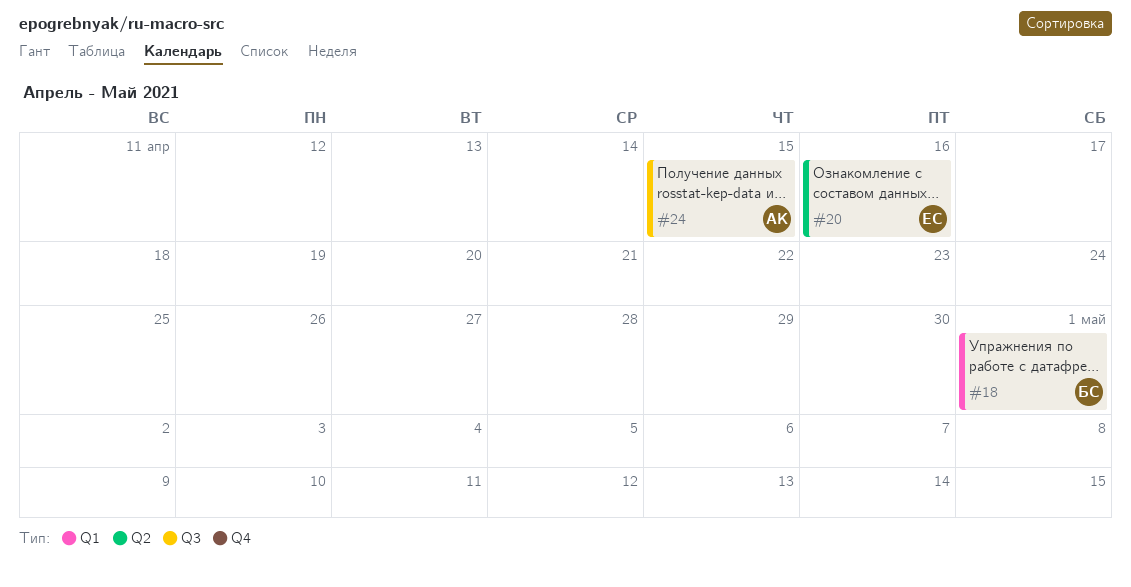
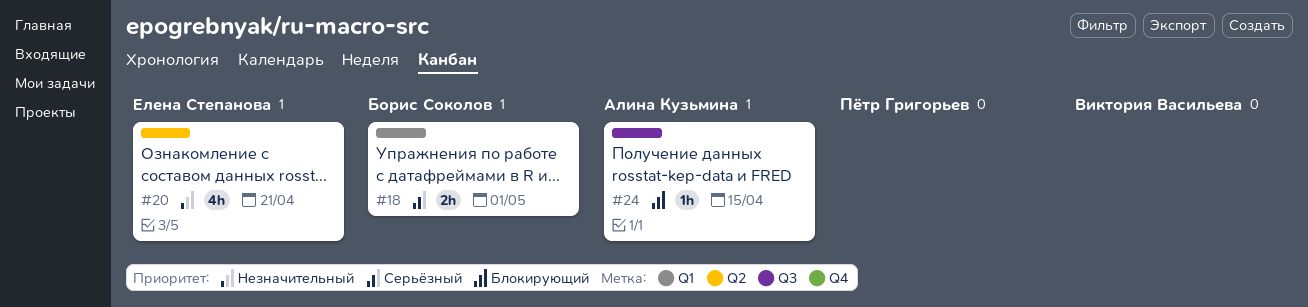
#20, due: Apr 16 -> Apr 21

